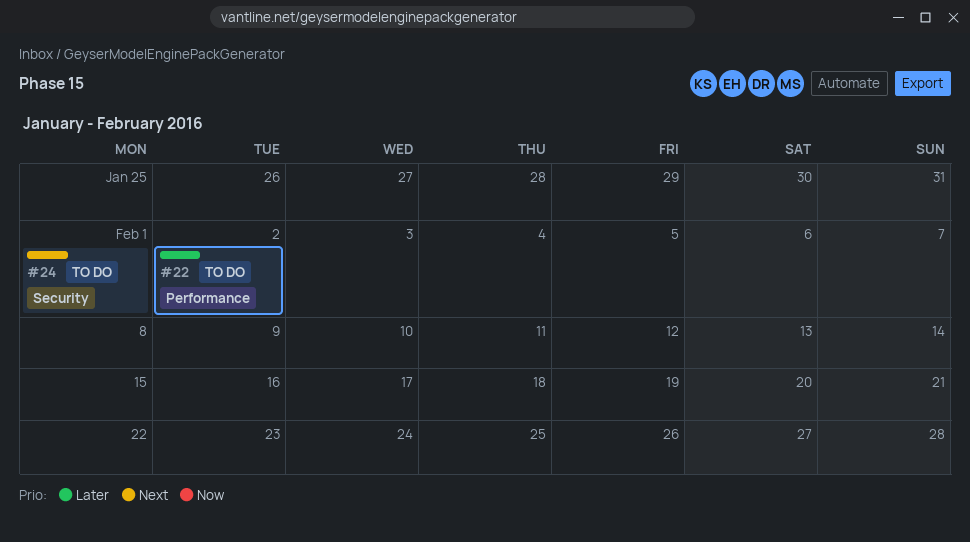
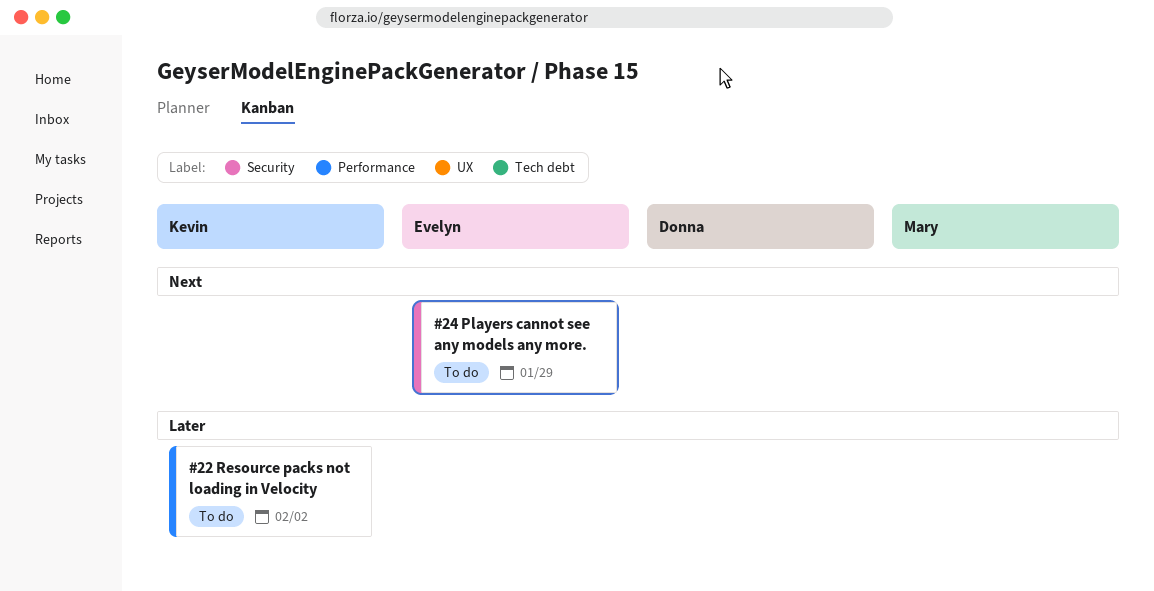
#24, due: Feb 1 -> Jan 29

